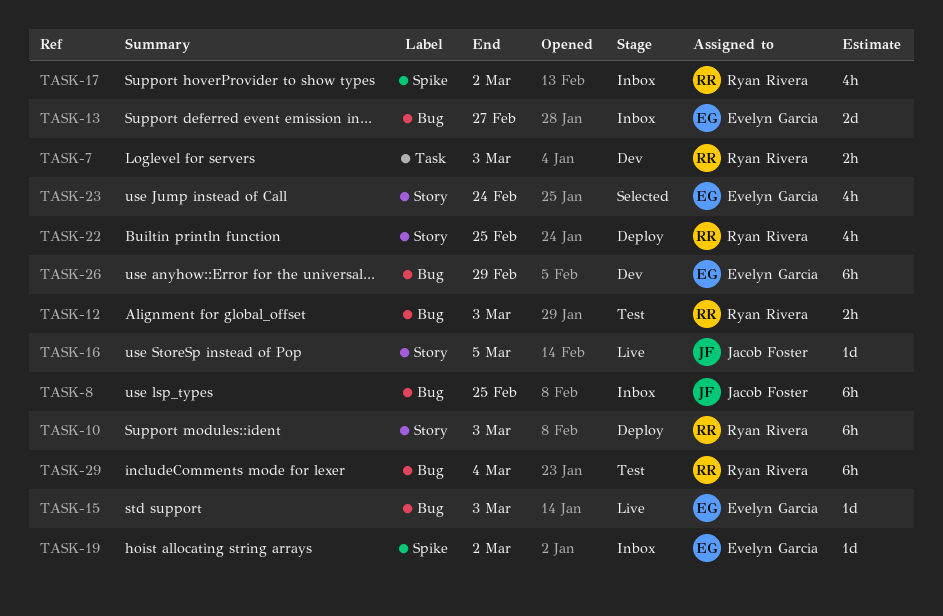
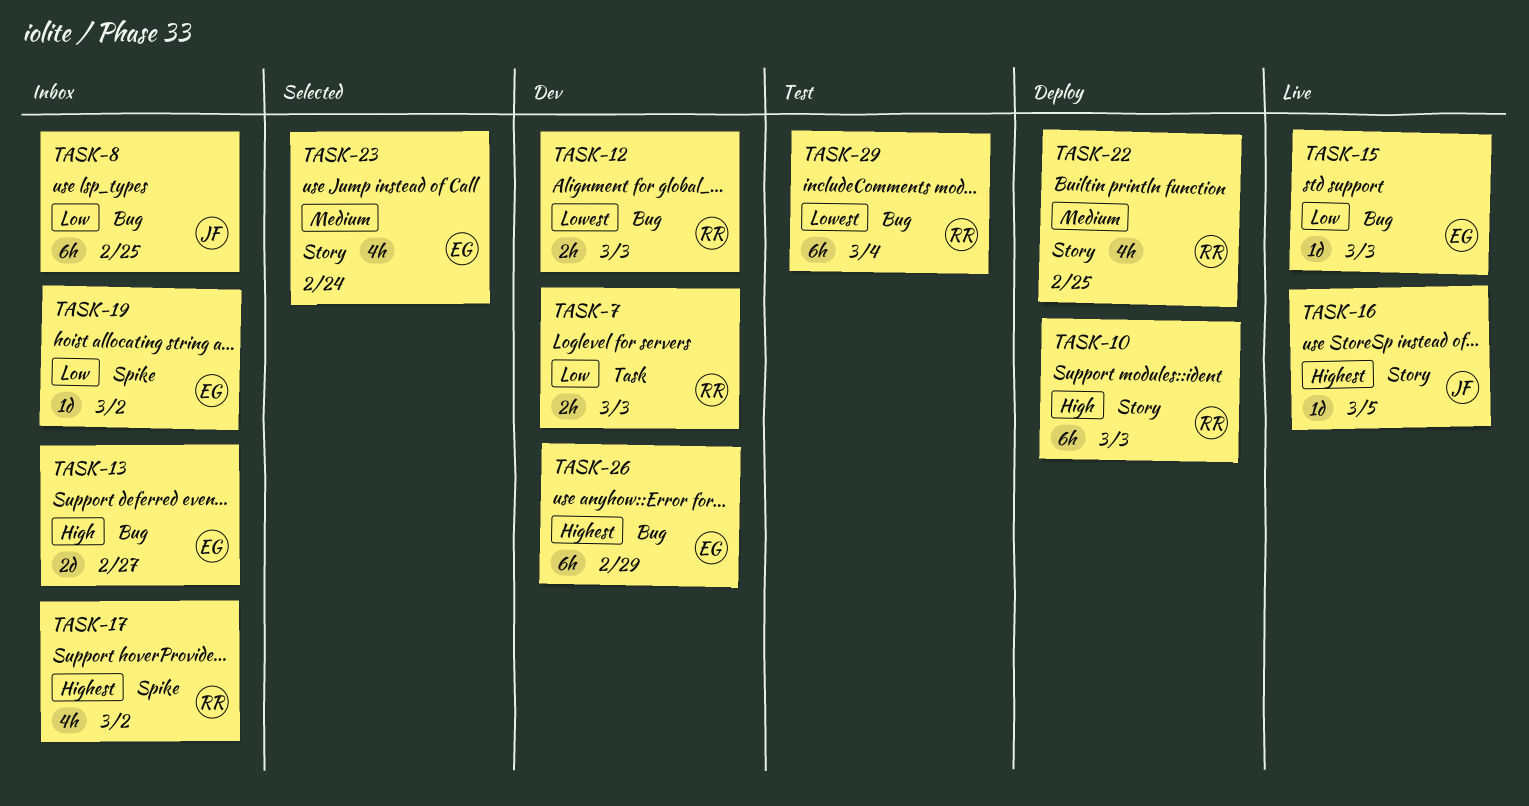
TASK-12, status: Test -> Dev

